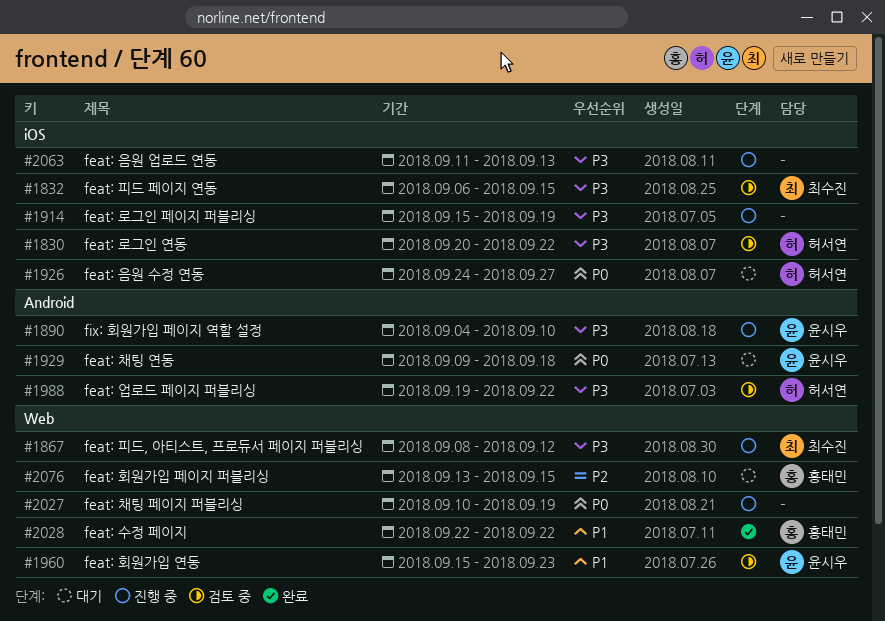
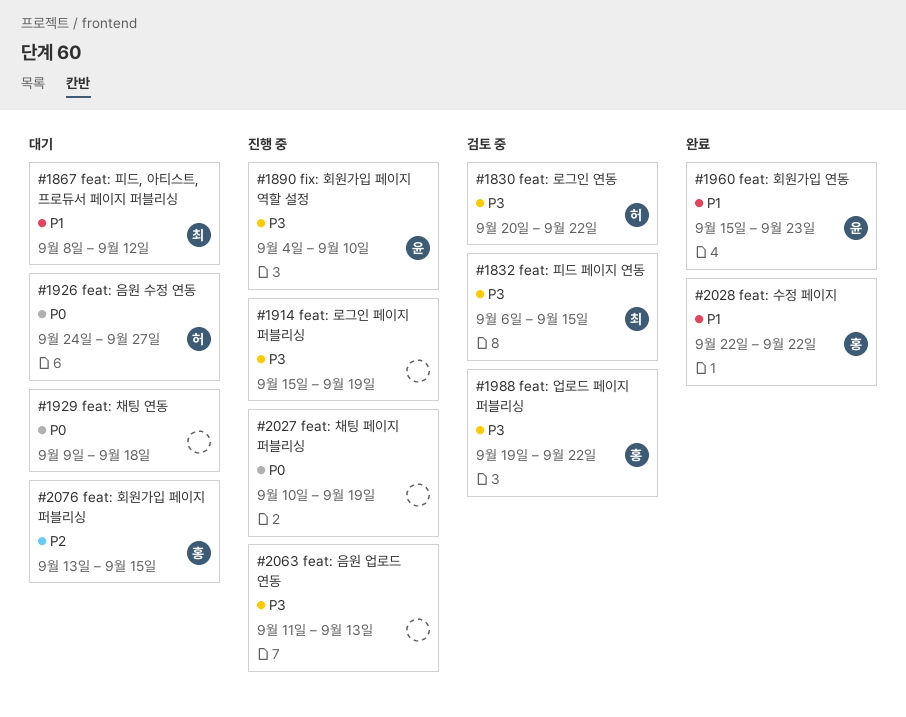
#1867, status: 진행 중 -> 대기
#1867, priority: P3 -> P1
#1929, owner: 윤시우 -> none
#1960, status: 검토 중 -> 완료
#1988, owner: 허서연 -> 홍태민

